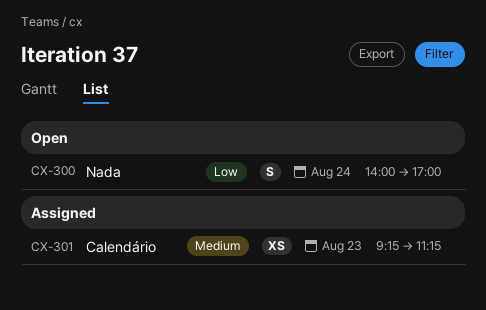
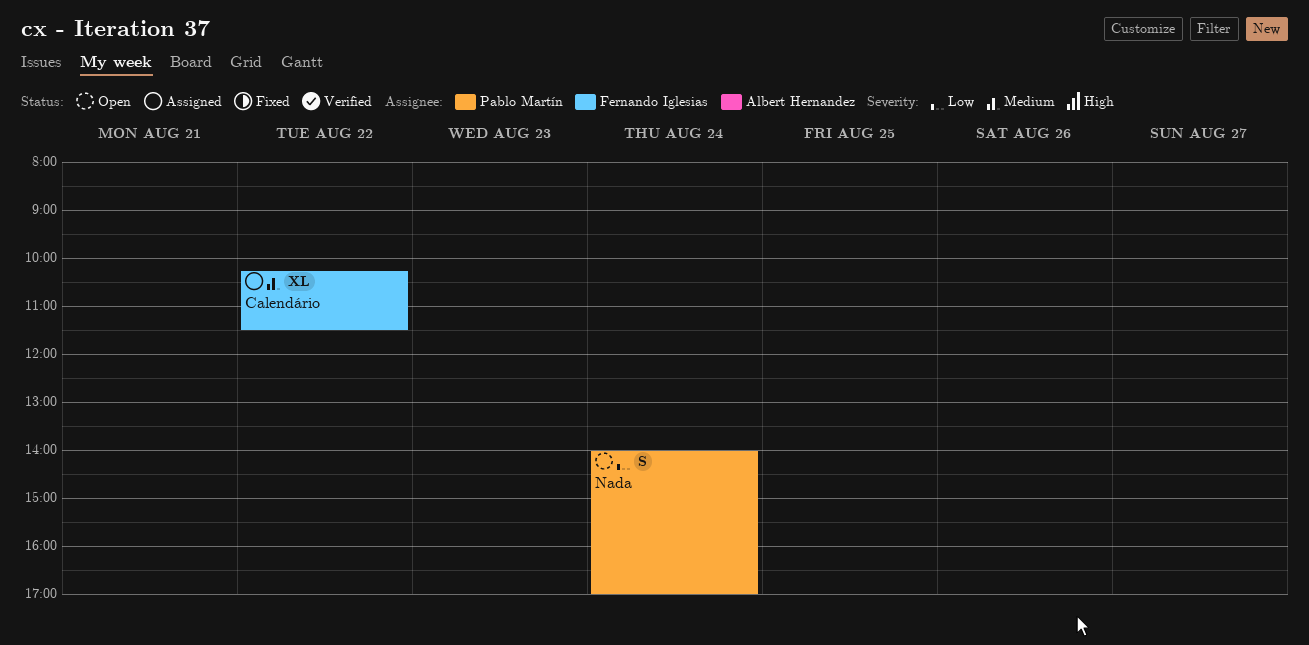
Calendário, estimate: XS -> XL
Calendário, day: Aug 23 -> Aug 22
Calendário, begins: 09:15 -> 10:15
Calendário, ends: 11:15 -> 11:30

